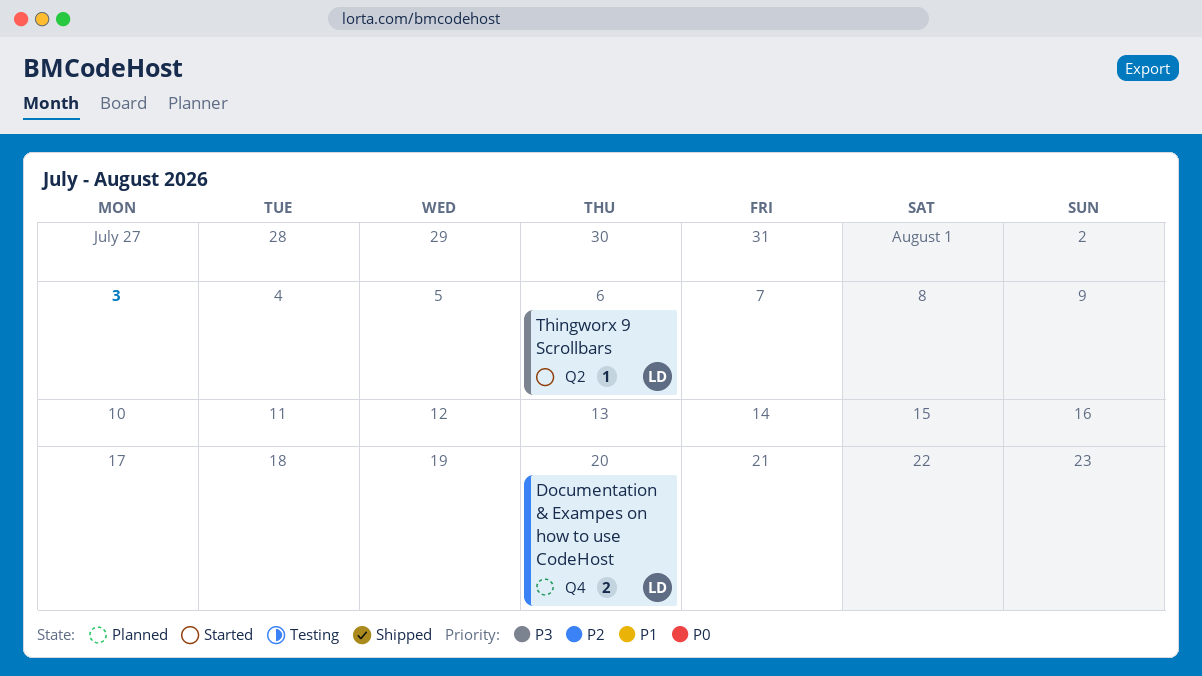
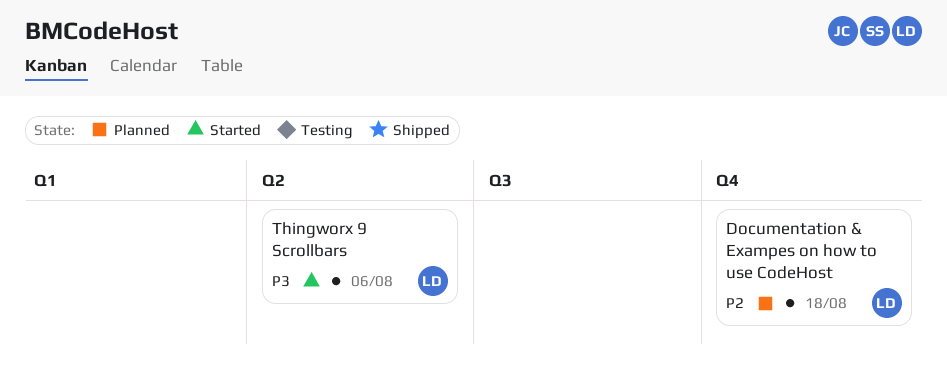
Documentation & Exampes on how to use CodeHost, estimate: 2 -> 1
Documentation & Exampes on how to use CodeHost, due: Aug 20 -> Aug 18

